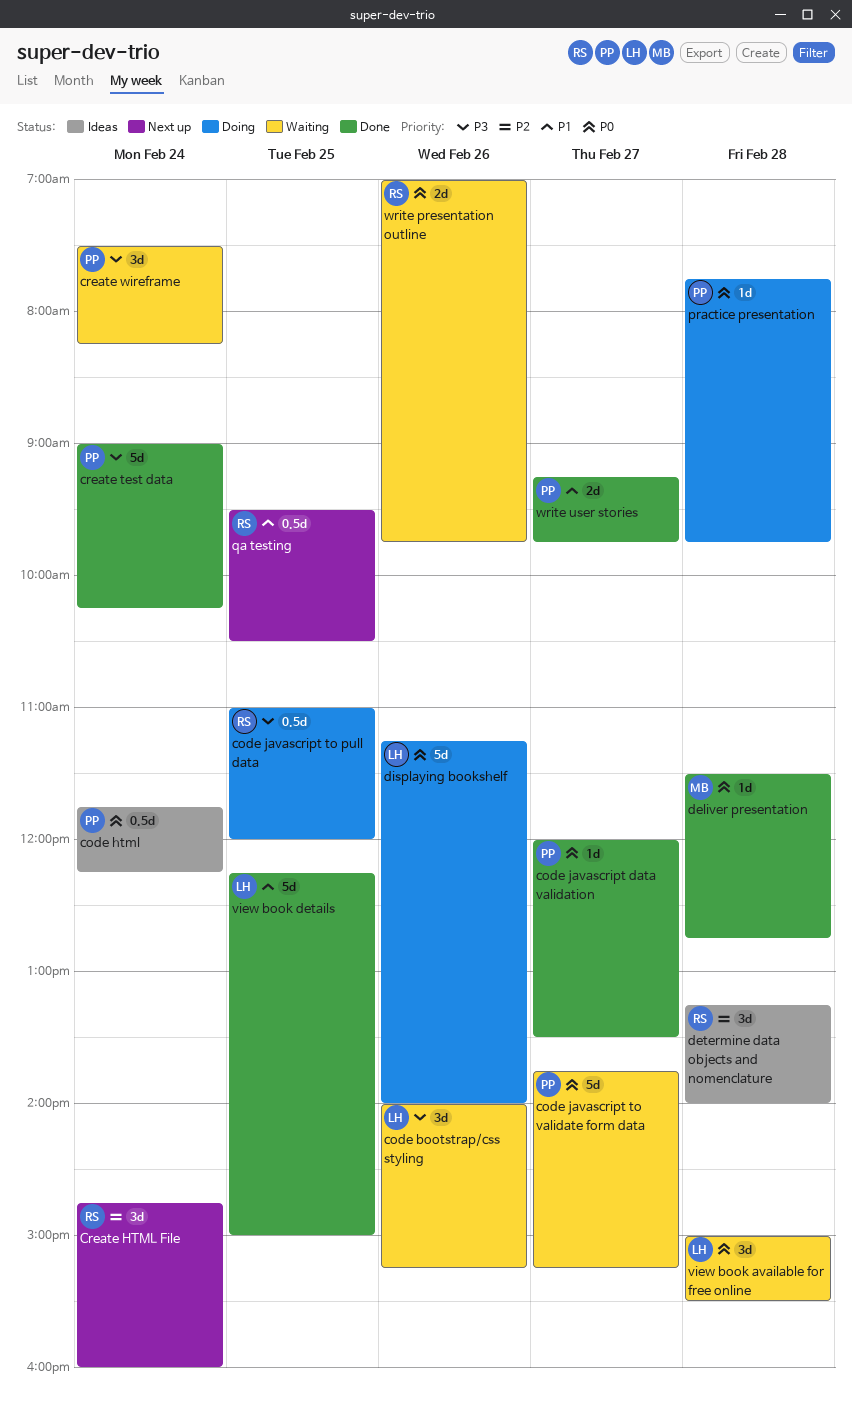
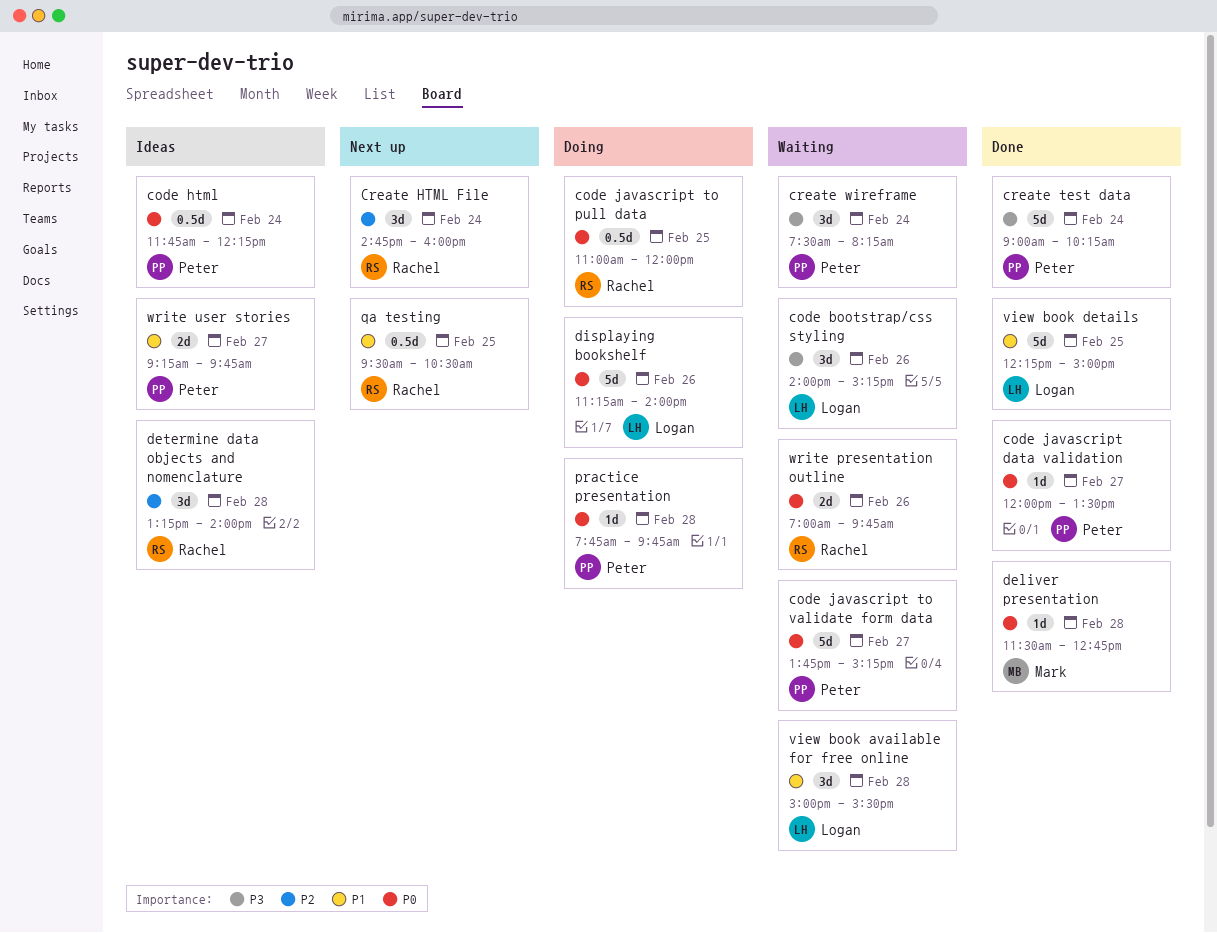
code javascript to pull data, priority: P3 -> P0
view book available for free online, priority: P0 -> P1
write user stories, status: Done -> Ideas

